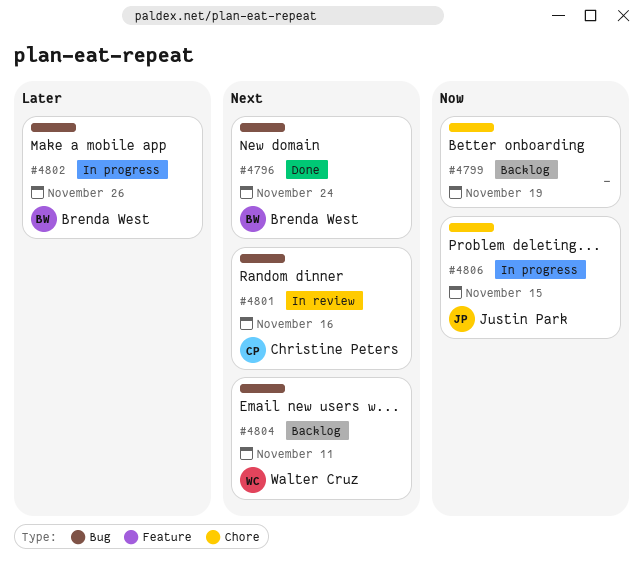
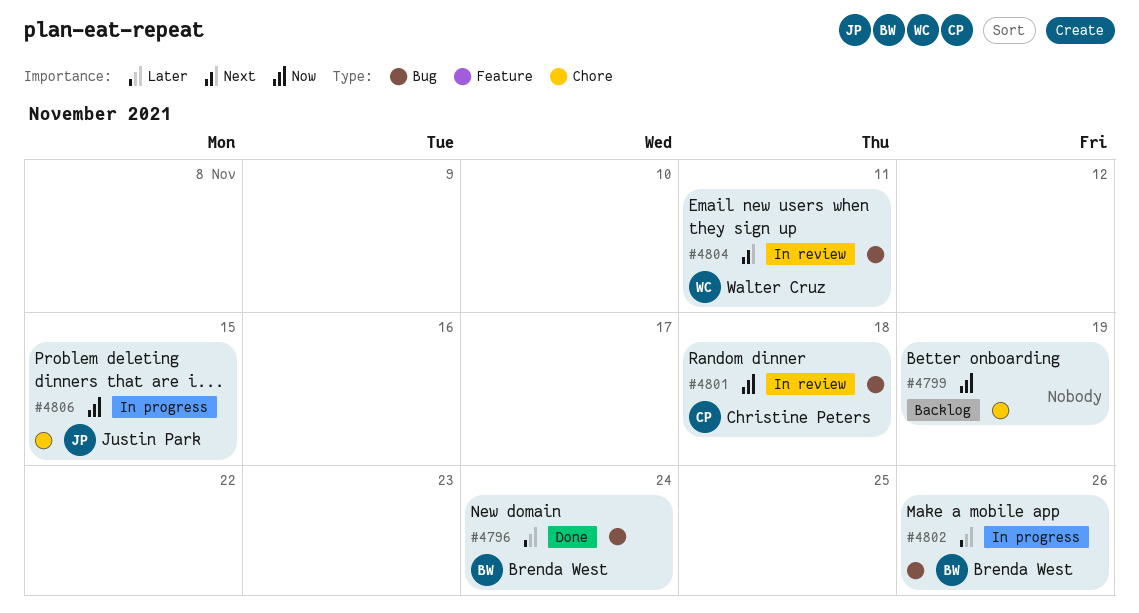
#4796, priority: Next -> Later
#4801, priority: Next -> Now
#4801, due: Nov 16 -> Nov 18
#4804, status: Backlog -> In review

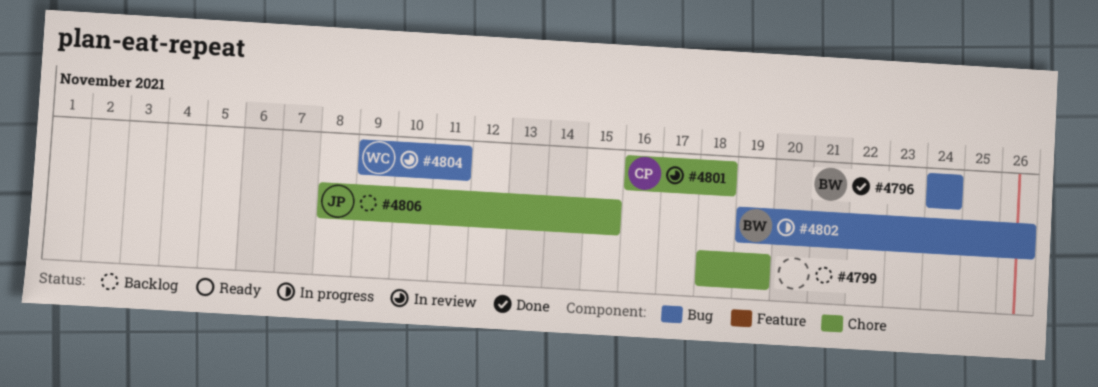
#4801, label: Bug -> Chore
#4806, status: In progress -> Backlog

